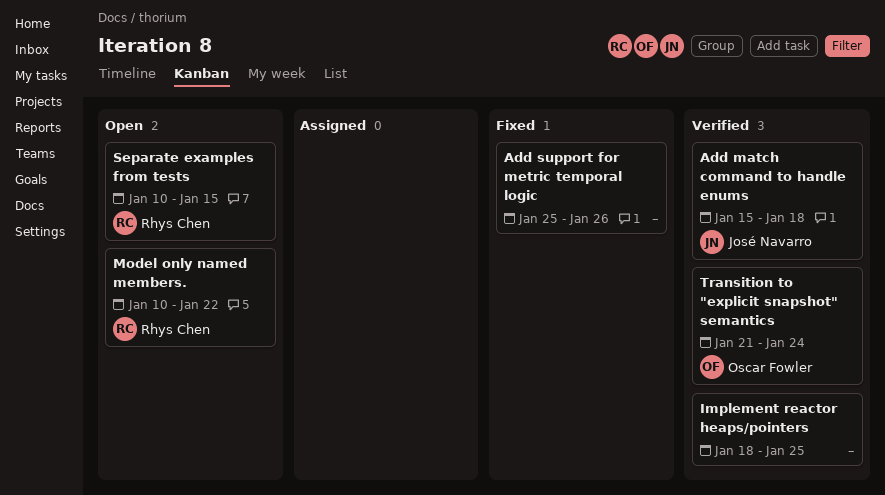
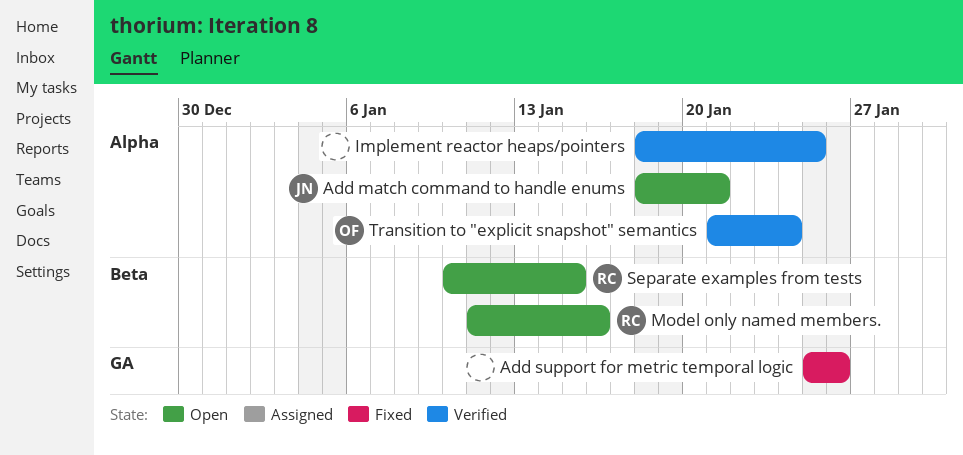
Add match command to handle enums, status: Verified -> Open
Add match command to handle enums, start: Jan 15 -> Jan 18
Add match command to handle enums, due: Jan 18 -> Jan 21
Model only named members., start: Jan 10 -> Jan 11
Model only named members., due: Jan 22 -> Jan 16

